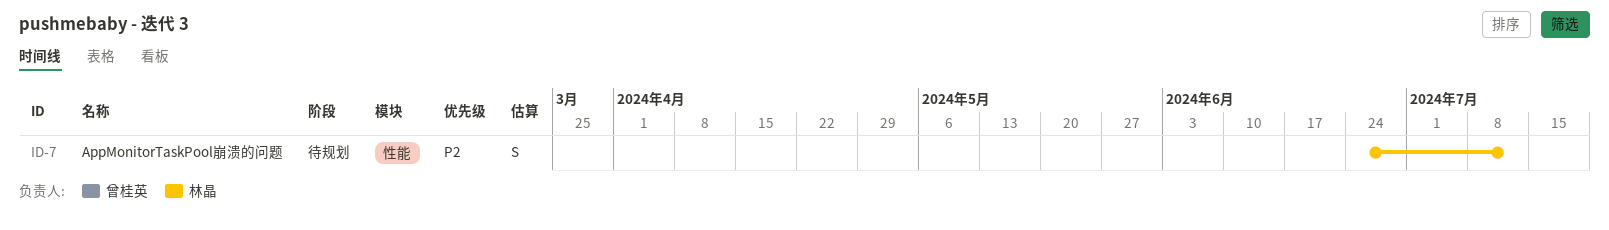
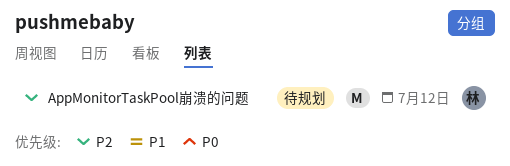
AppMonitorTaskPool崩溃的问题, estimate: S -> M

